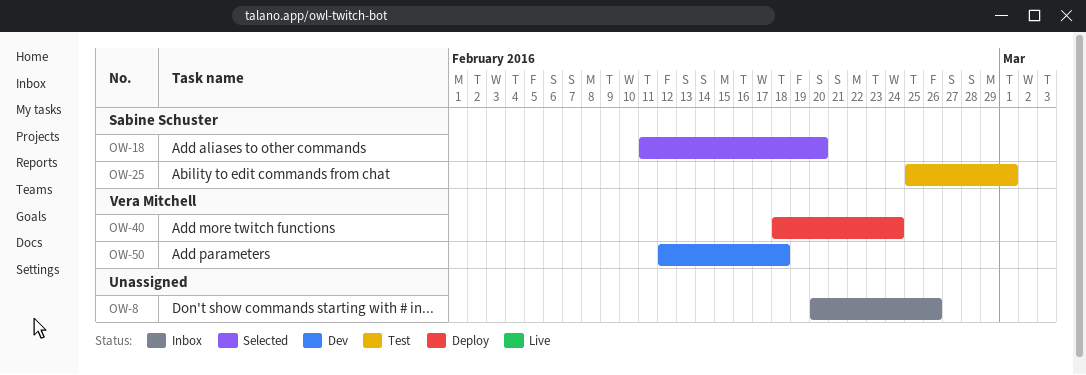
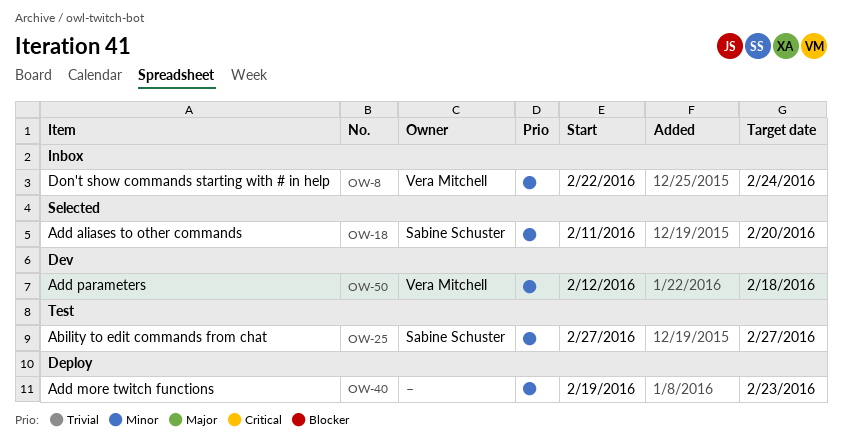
OW-8, owner: none -> Vera Mitchell
OW-8, start: Feb 20 -> Feb 22
OW-8, due: Feb 26 -> Feb 24
OW-25, start: Feb 25 -> Feb 27
OW-25, due: Mar 1 -> Feb 27
OW-40, owner: Vera Mitchell -> none
OW-40, start: Feb 18 -> Feb 19
OW-40, due: Feb 24 -> Feb 23

